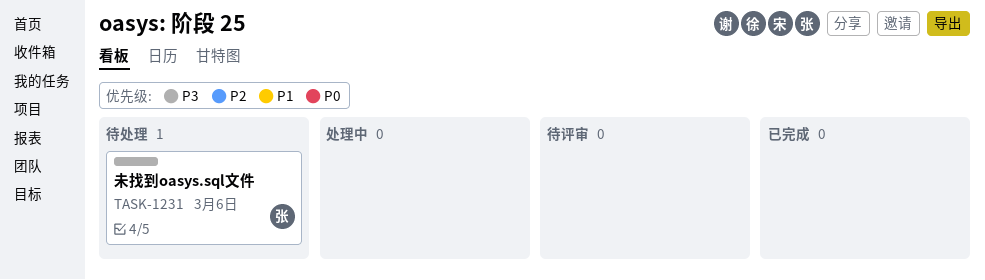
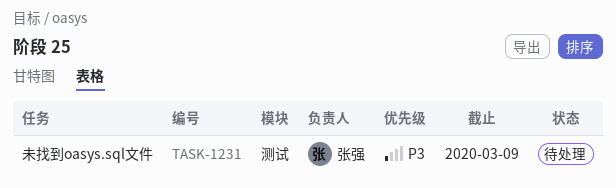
TASK-1231, due: Mar 6 -> Mar 9

